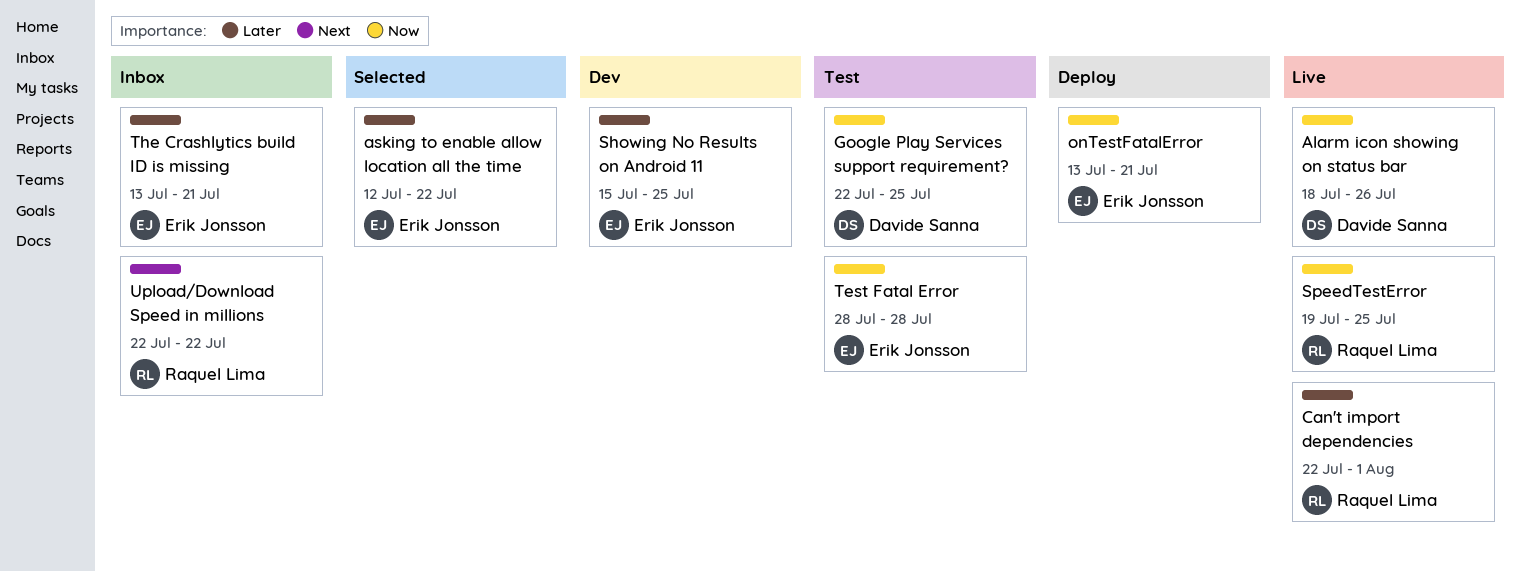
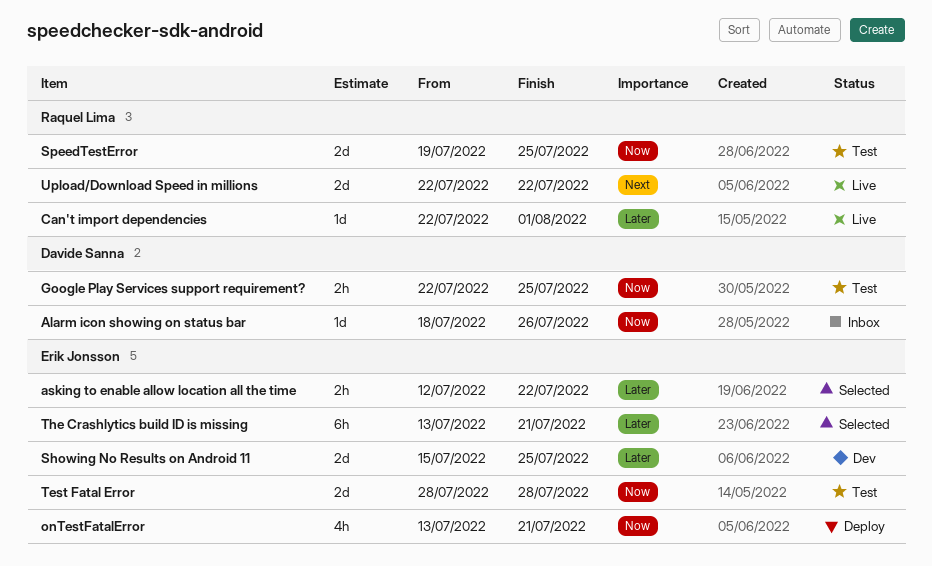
Alarm icon showing on status bar, status: Live -> Inbox
SpeedTestError, status: Live -> Test
The Crashlytics build ID is missing, status: Inbox -> Selected
Upload/Download Speed in millions, status: Inbox -> Live

